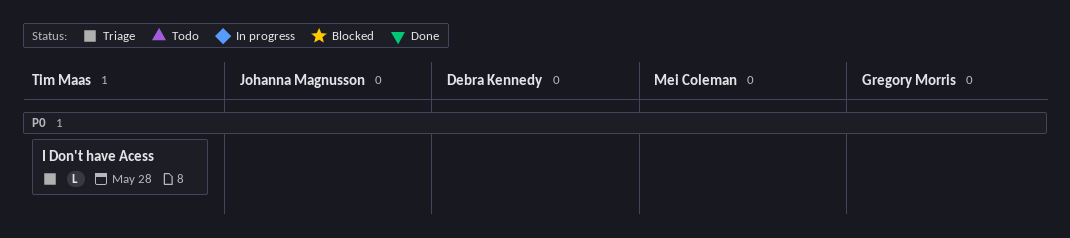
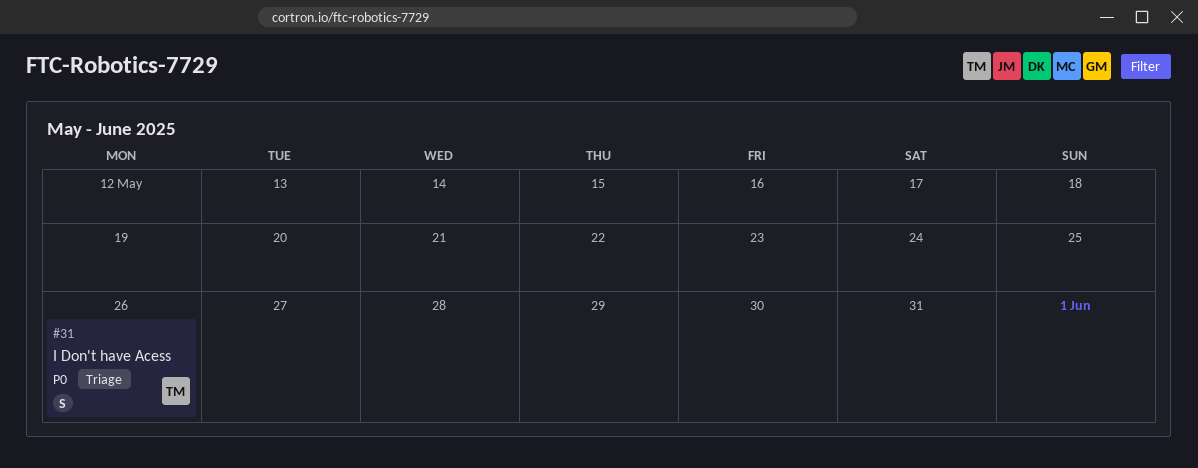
I Don't have Acess, estimate: L -> S
I Don't have Acess, due: May 28 -> May 26

